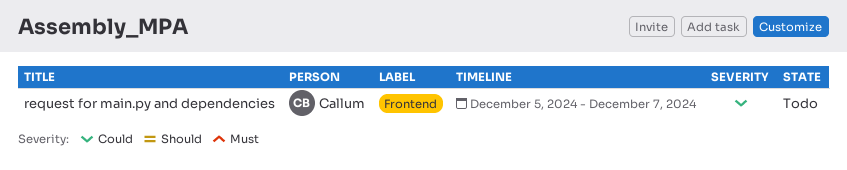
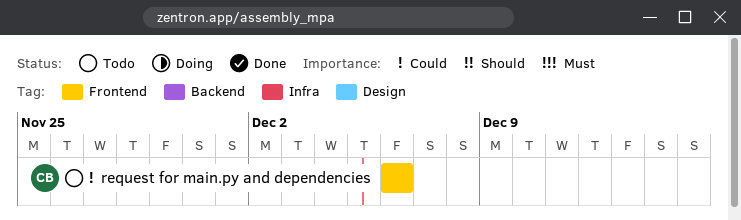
request for main.py and dependencies, start: Dec 5 -> Dec 6
request for main.py and dependencies, due: Dec 7 -> Dec 6

